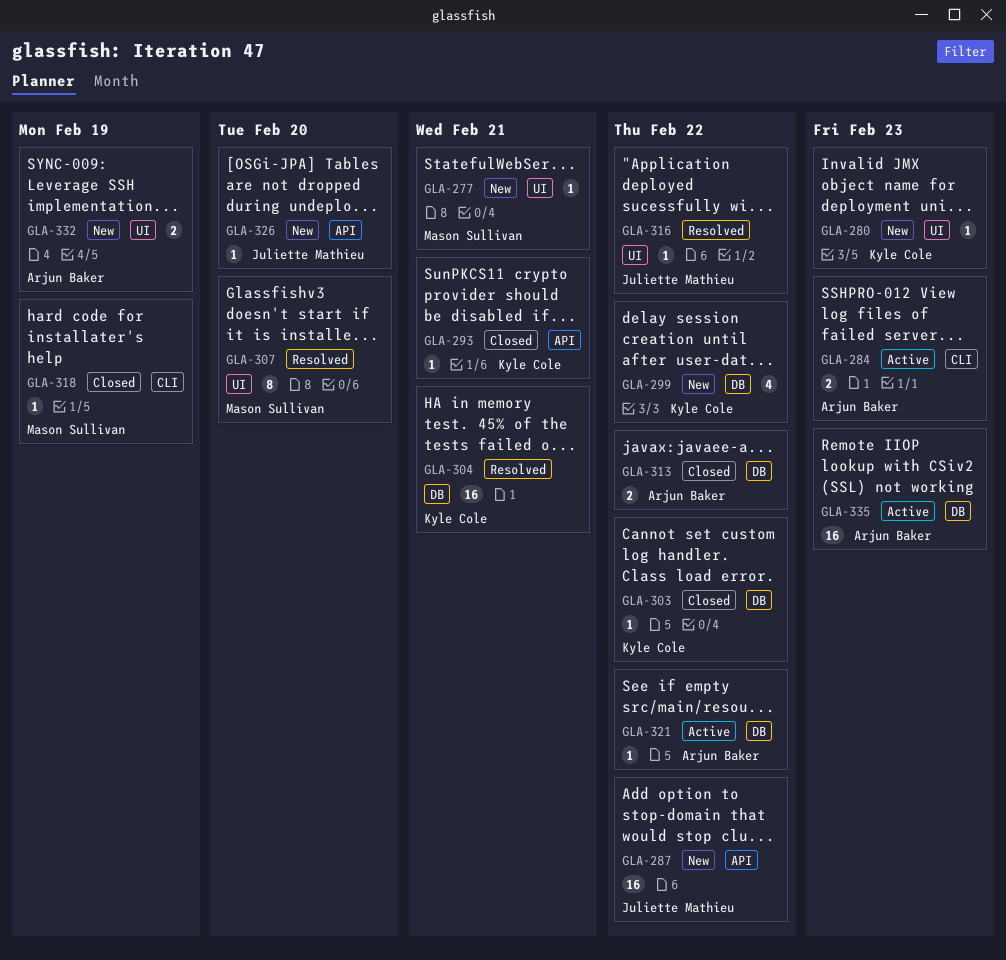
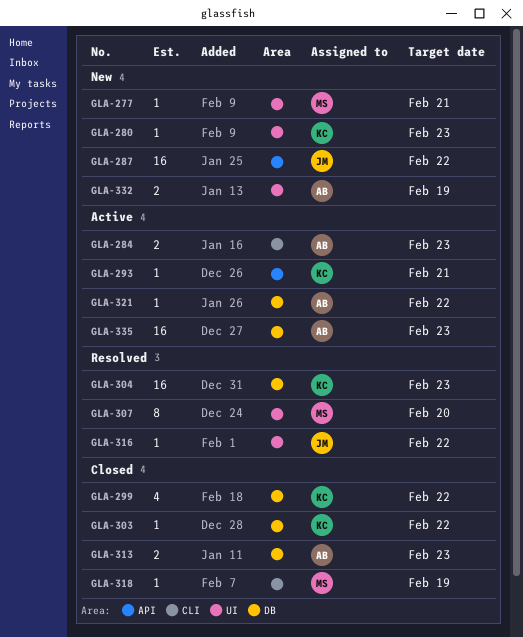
GLA-293, status: Closed -> Active
GLA-299, status: New -> Closed
GLA-304, due: Feb 21 -> Feb 23
GLA-313, due: Feb 22 -> Feb 23
GLA-326: present -> none

